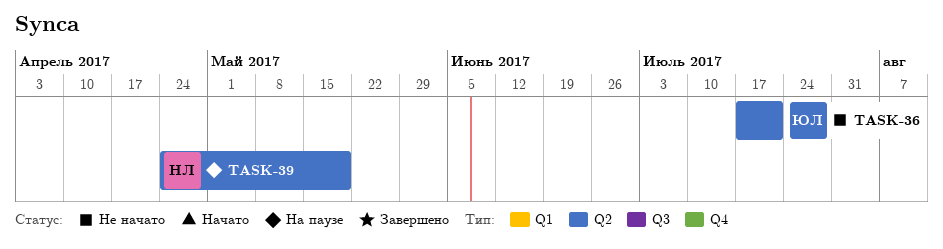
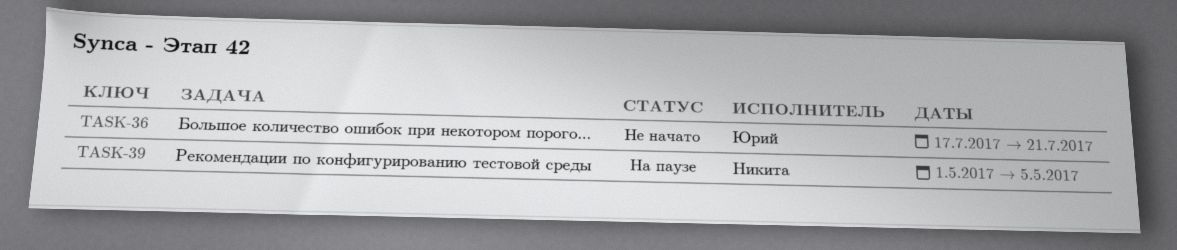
TASK-39, start: Apr 24 -> May 1
TASK-39, due: May 19 -> May 5

